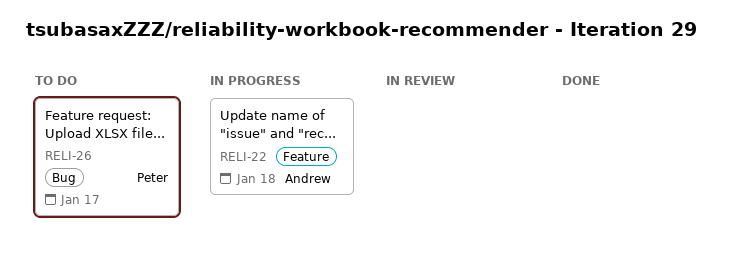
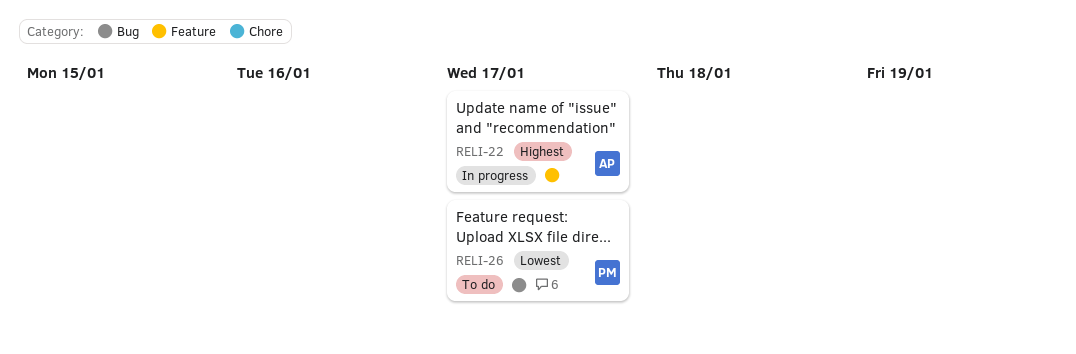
RELI-22, due: Jan 18 -> Jan 17

